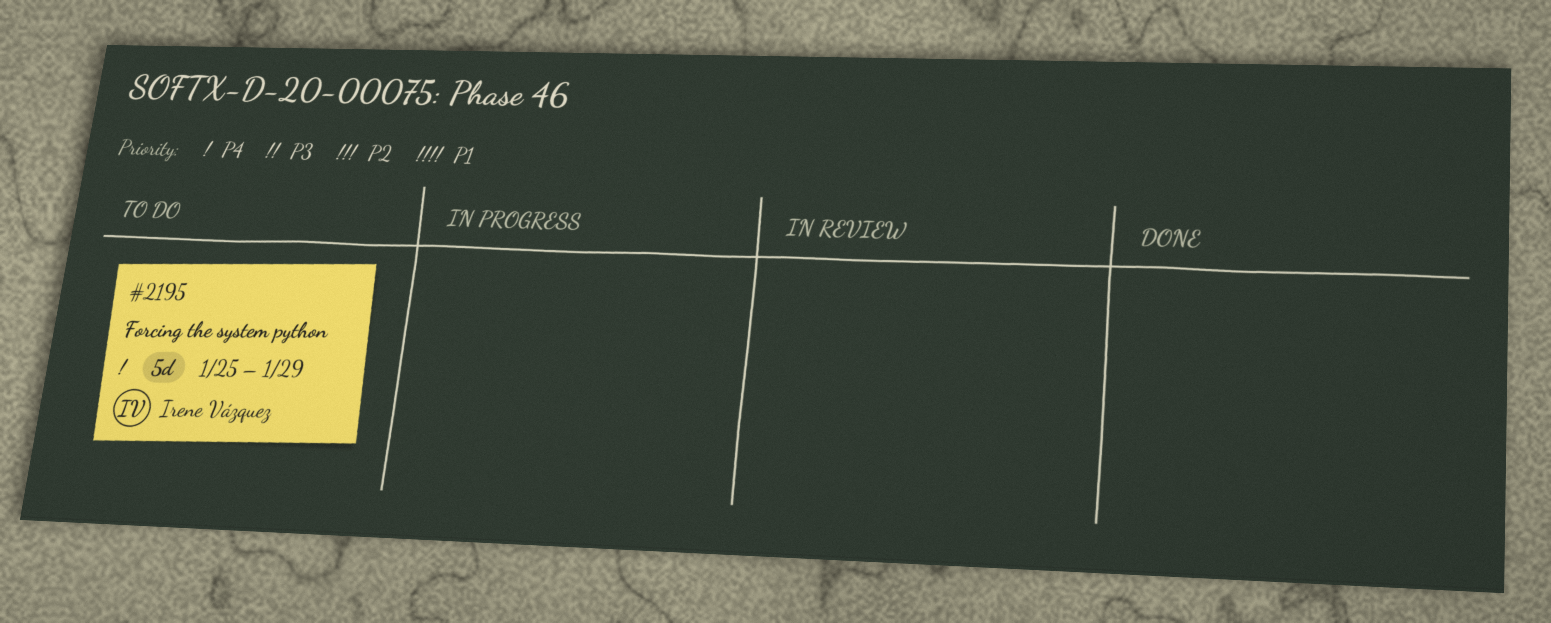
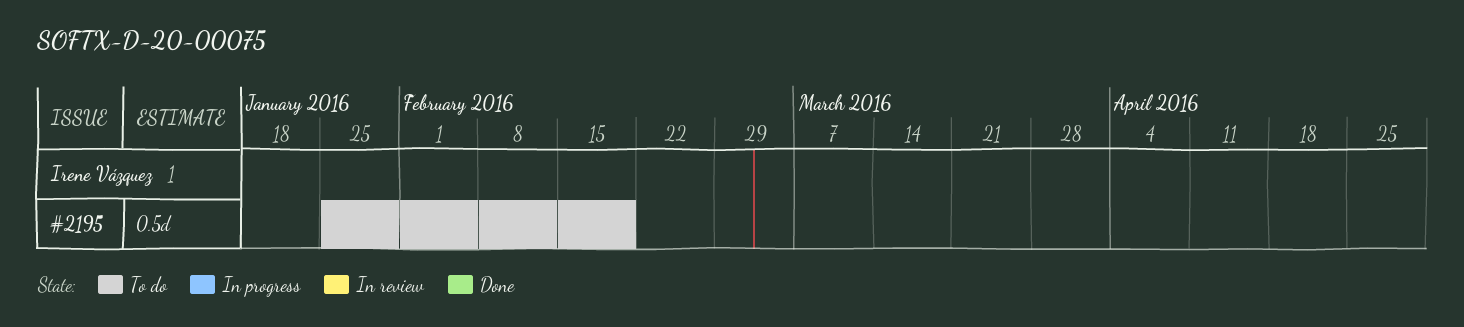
#2195, estimate: 5d -> 0.5d
#2195, due: Jan 29 -> Feb 19

